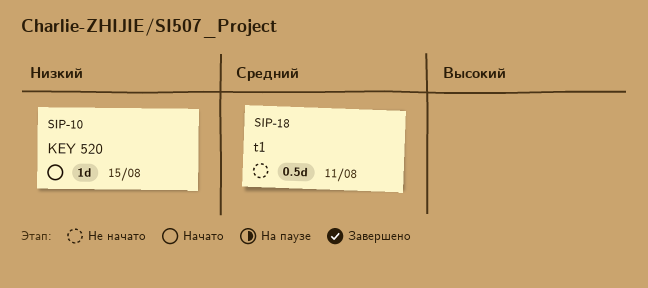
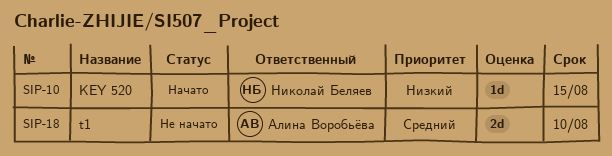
SIP-18, estimate: 0.5d -> 2d
SIP-18, due: Aug 11 -> Aug 10

